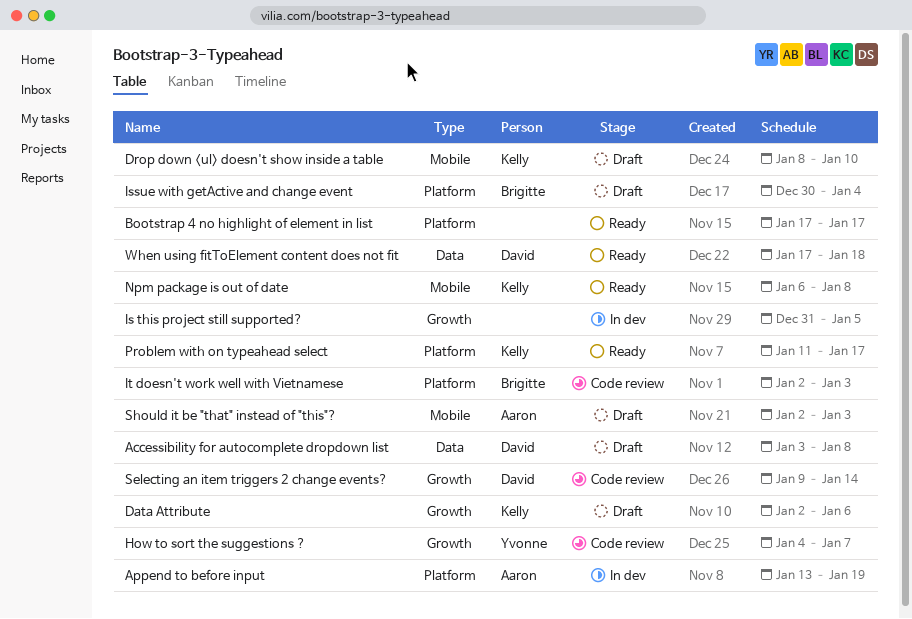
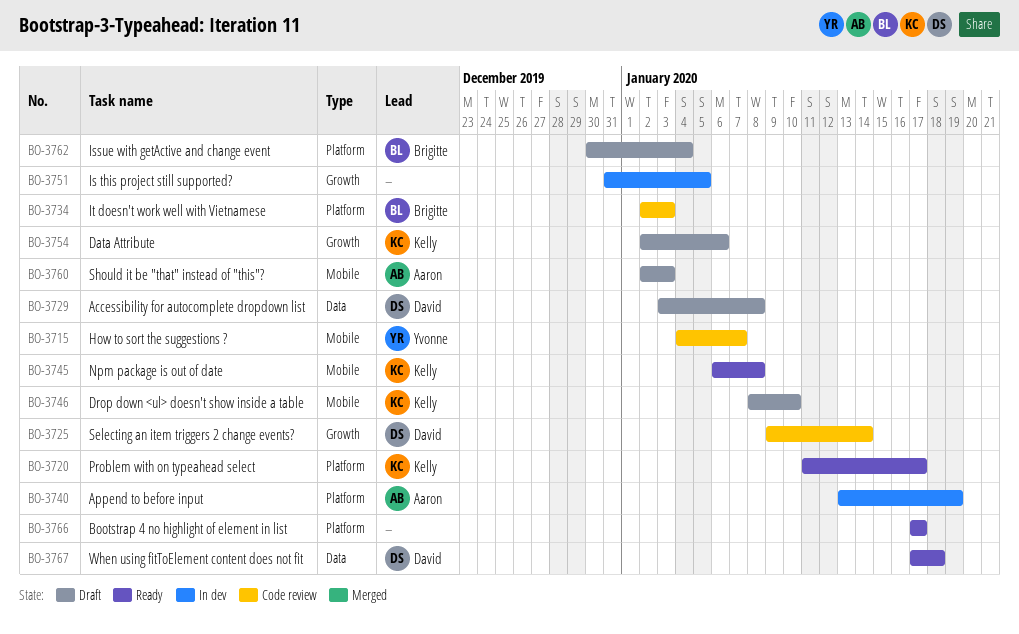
How to sort the suggestions ?, label: Growth -> Mobile

